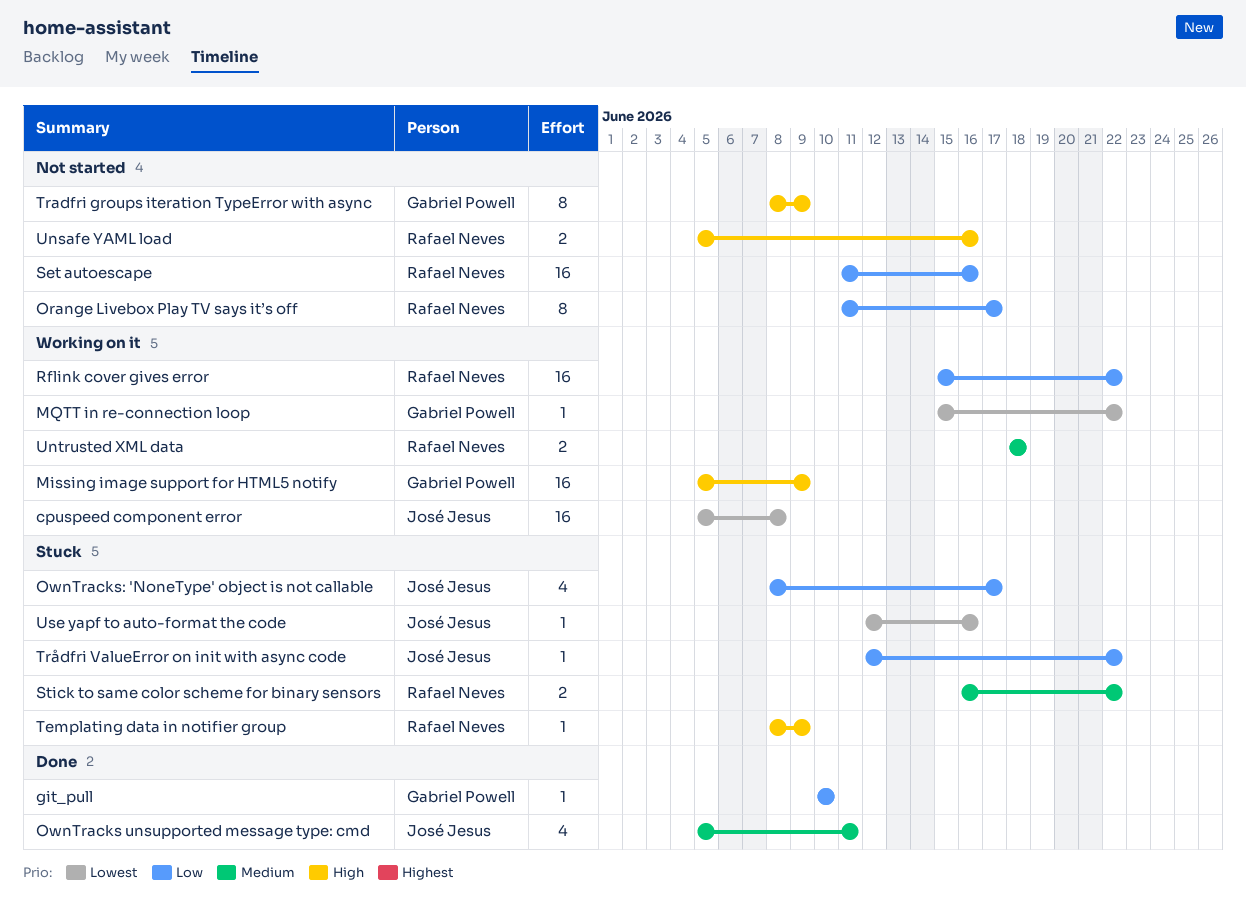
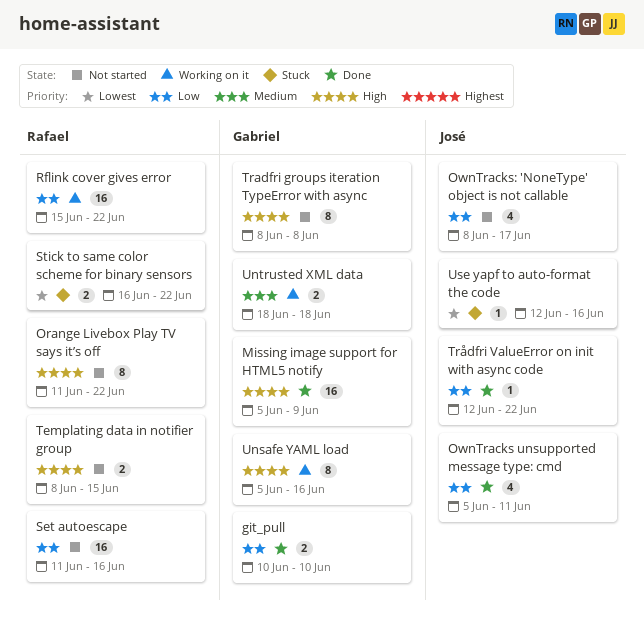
cpuspeed component error: present -> none
git_pull, estimate: 1 -> 2
Missing image support for HTML5 notify, status: Working on it -> Done
MQTT in re-connection loop: present -> none
Orange Livebox Play TV says it’s off, priority: Low -> High
Orange Livebox Play TV says it’s off, due: Jun 17 -> Jun 22
OwnTracks unsupported message type: cmd, priority: Medium -> Low
OwnTracks: 'NoneType' object is not callable, status: Stuck -> Not started
Stick to same color scheme for binary sensors, priority: Medium -> Lowest
Templating data in notifier group, status: Stuck -> Not started
Templating data in notifier group, estimate: 1 -> 2
Templating data in notifier group, due: Jun 9 -> Jun 15
Tradfri groups iteration TypeError with async, due: Jun 9 -> Jun 8
Trådfri ValueError on init with async code, status: Stuck -> Done
Unsafe YAML load, status: Not started -> Working on it
Unsafe YAML load, owner: Rafael Neves -> Gabriel Powell
Unsafe YAML load, estimate: 2 -> 8
Untrusted XML data, owner: Rafael Neves -> Gabriel Powell

